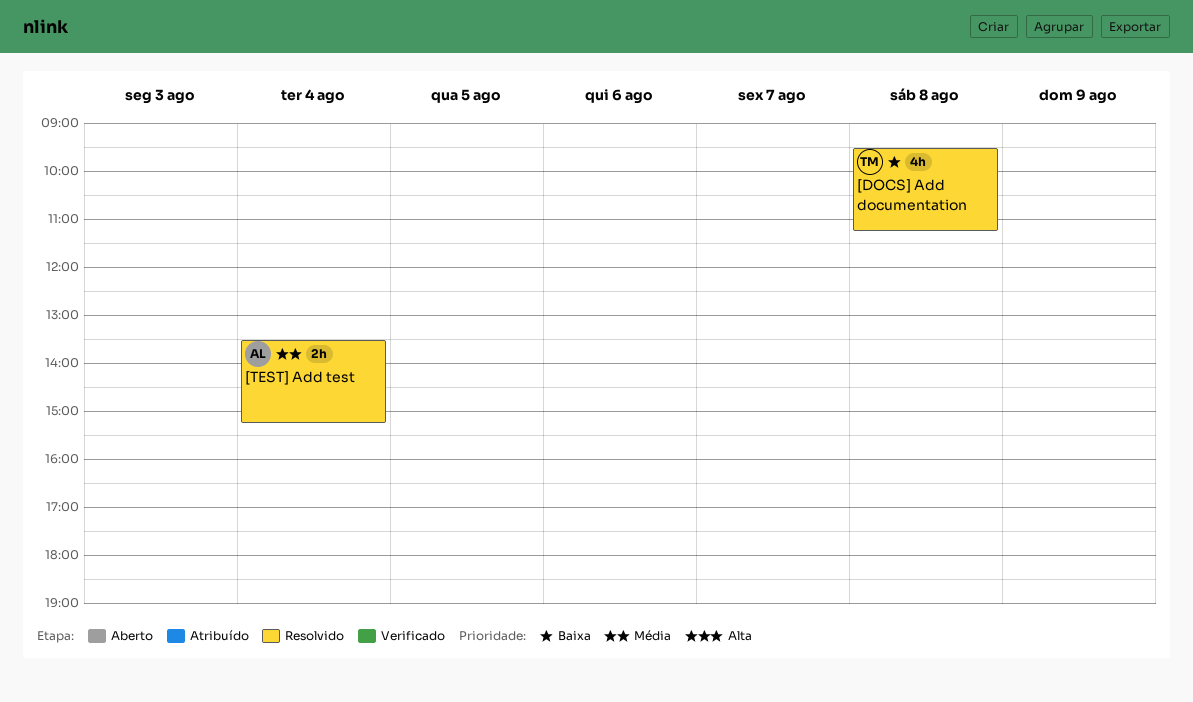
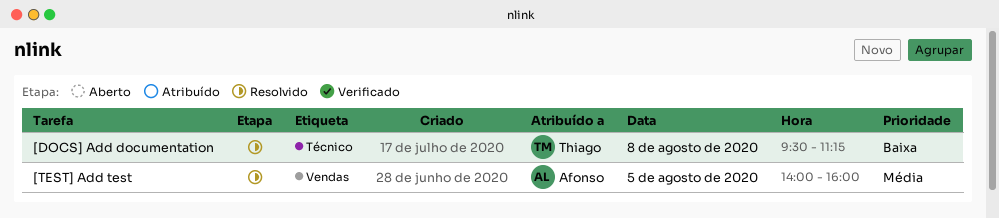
[TEST] Add test, day: Aug 4 -> Aug 5
[TEST] Add test, begins: 13:30 -> 14:00
[TEST] Add test, ends: 15:15 -> 16:00

